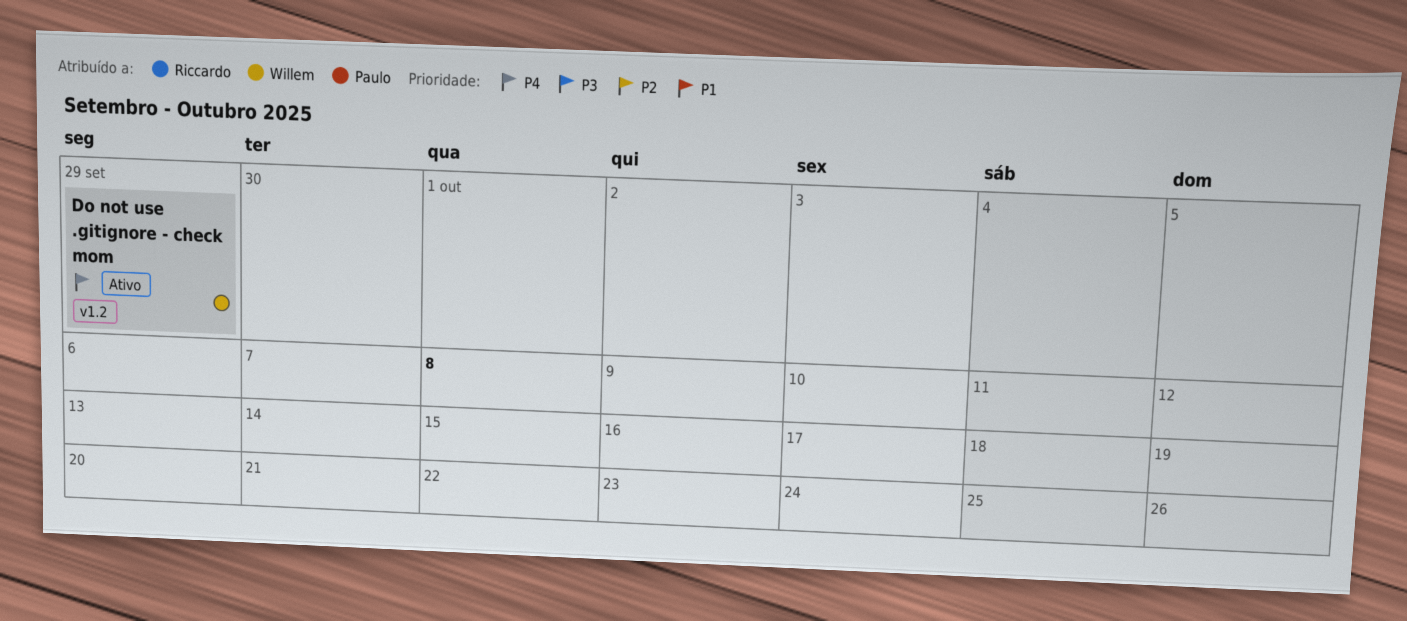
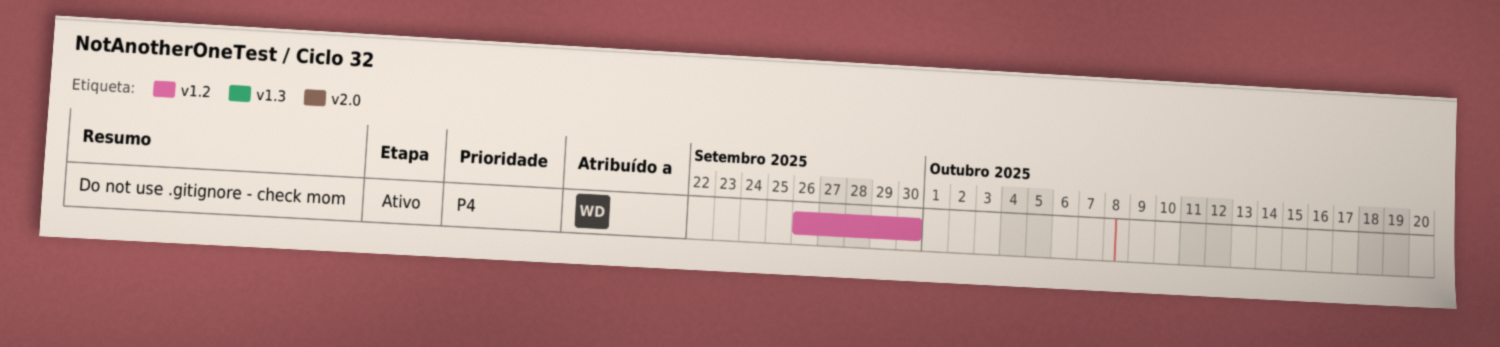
Do not use .gitignore - check mom, due: Sep 29 -> Sep 30

